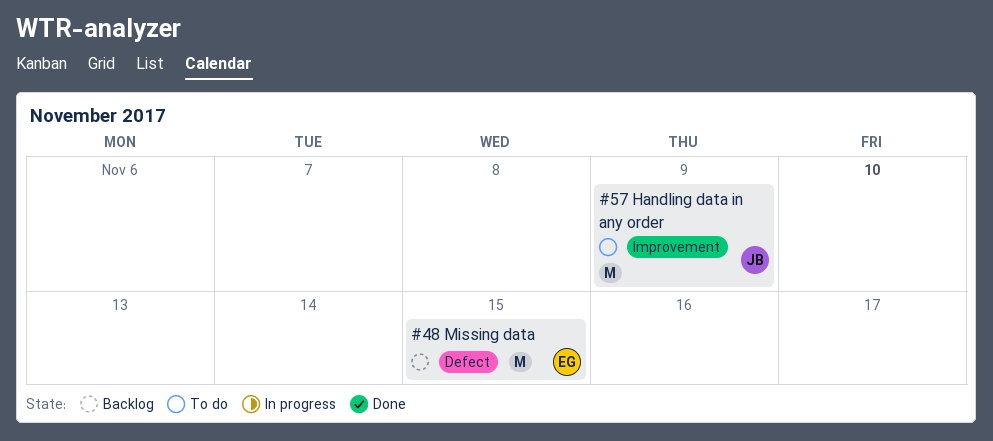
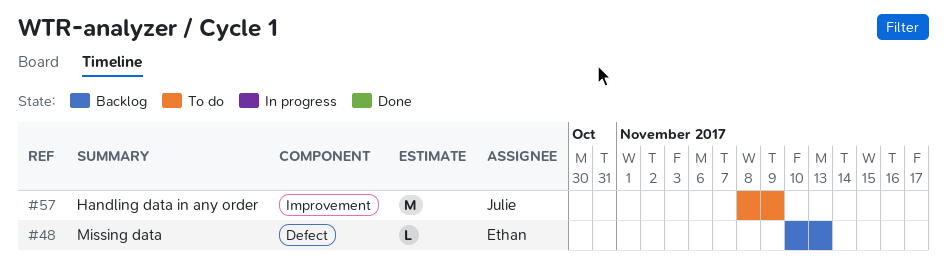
#48, estimate: M -> L
#48, due: Nov 15 -> Nov 13

